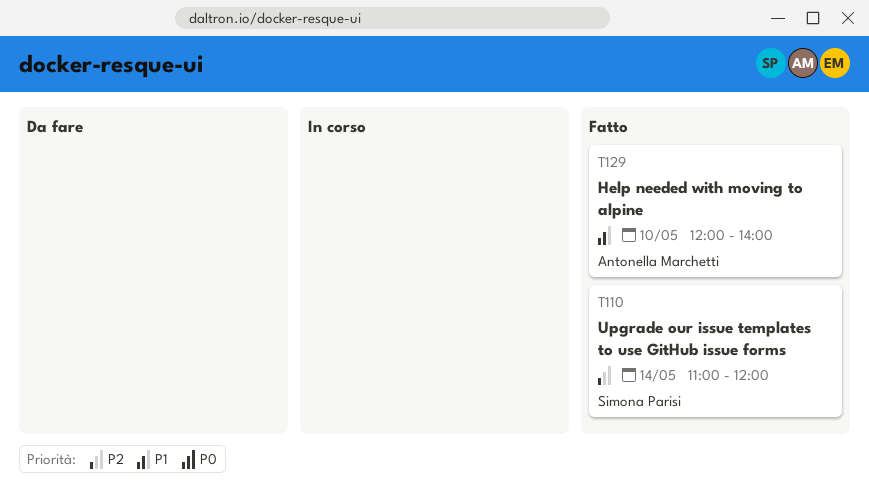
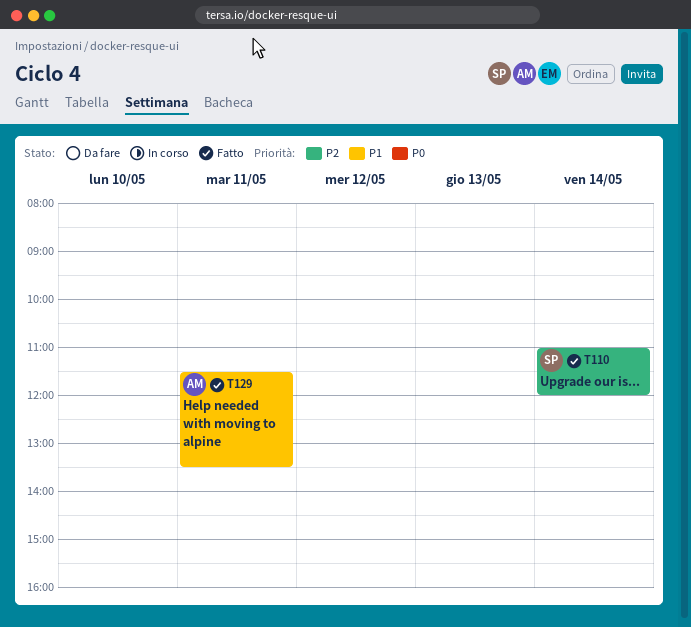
T129, day: May 10 -> May 11
T129, begins: 12:00 -> 11:30
T129, ends: 14:00 -> 13:30

